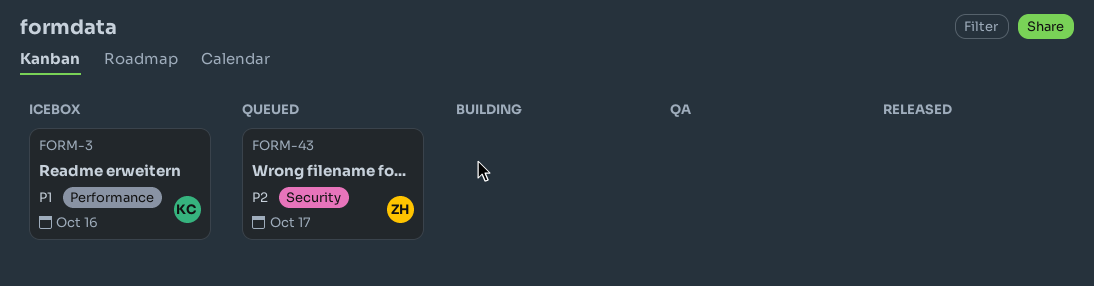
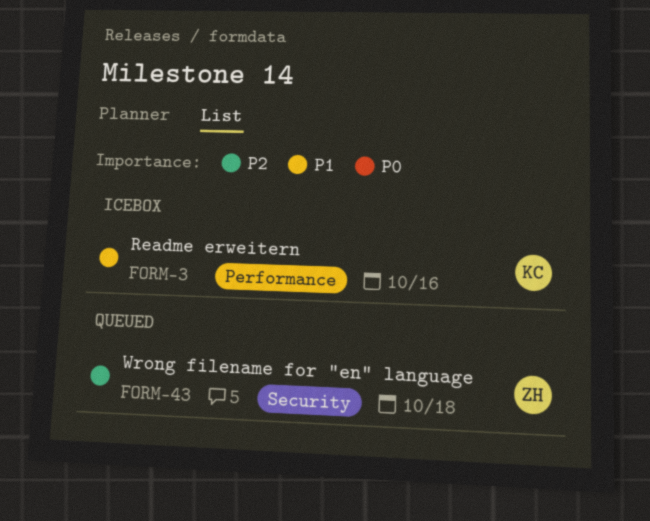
FORM-43, due: Oct 17 -> Oct 18

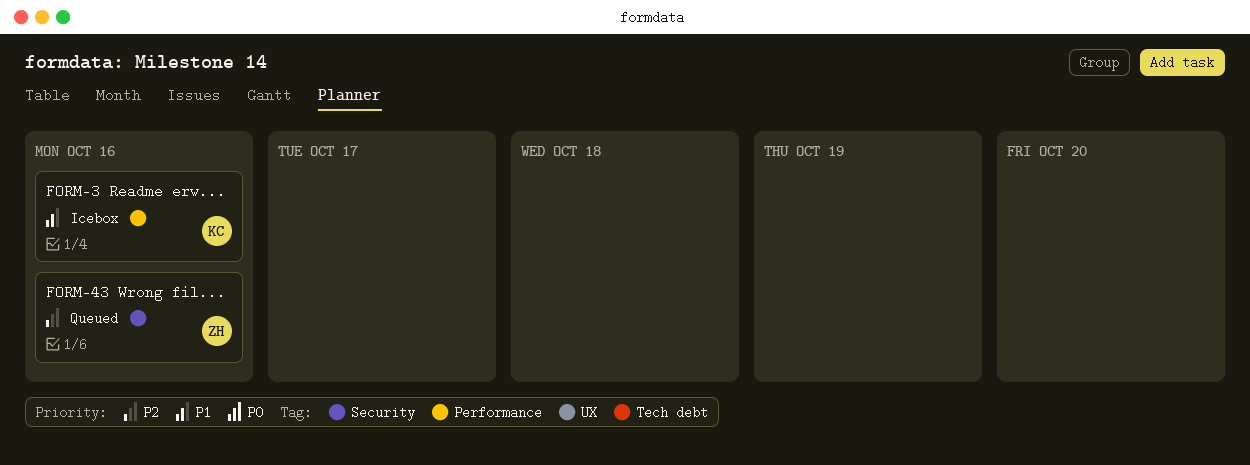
FORM-43, due: Oct 18 -> Oct 16

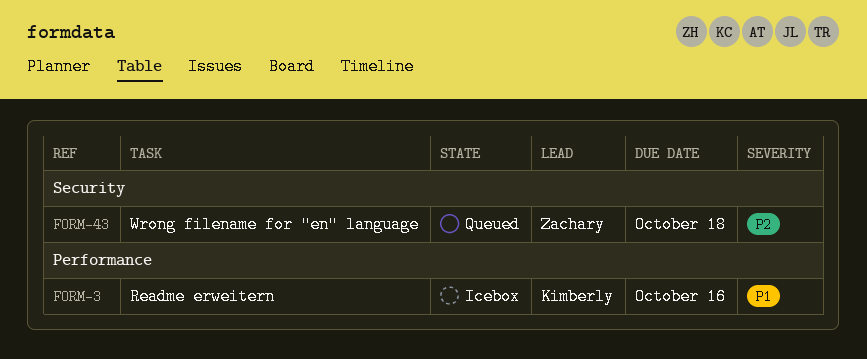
FORM-43, due: Oct 16 -> Oct 18

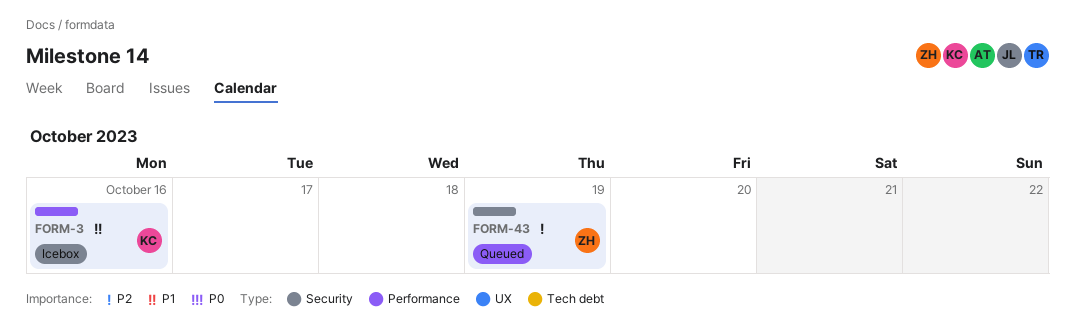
FORM-43, due: Oct 18 -> Oct 19

